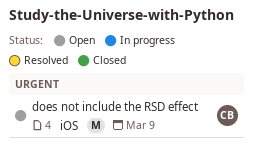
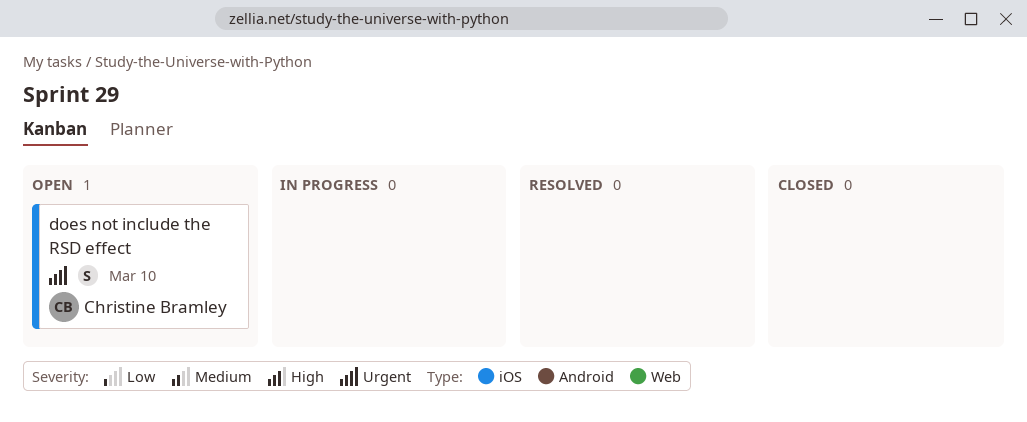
does not include the RSD effect, estimate: M -> S
does not include the RSD effect, due: Mar 9 -> Mar 10

